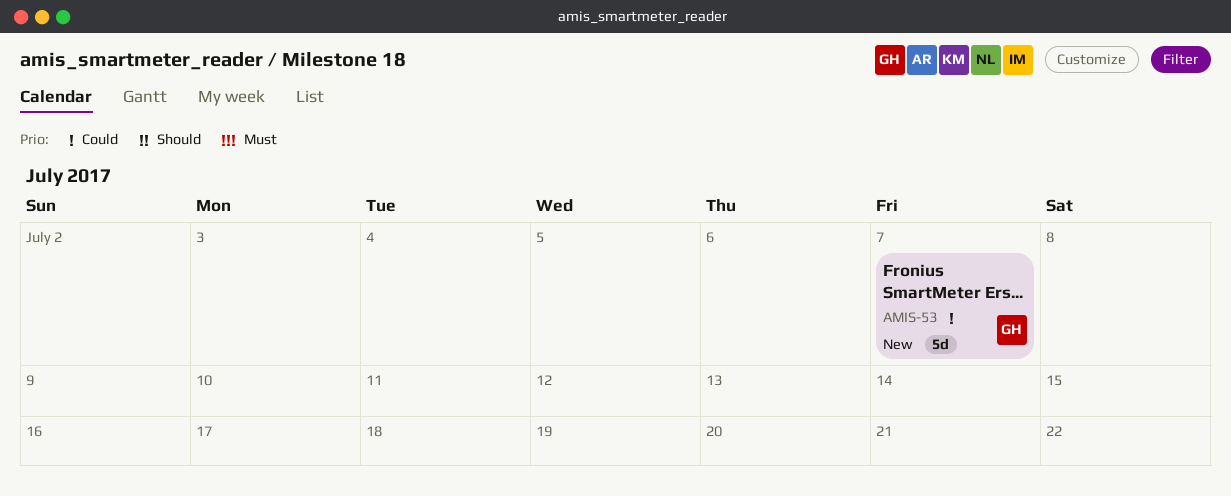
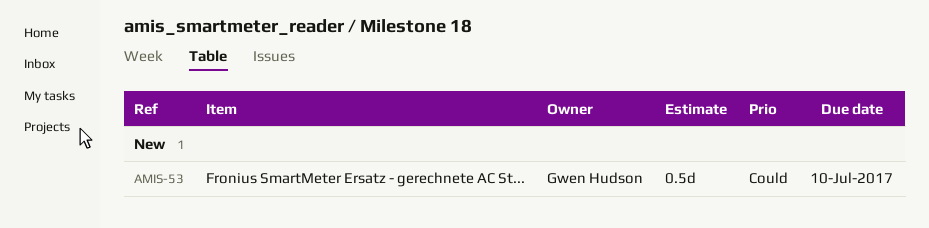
AMIS-53, estimate: 5d -> 0.5d
AMIS-53, due: Jul 7 -> Jul 10

